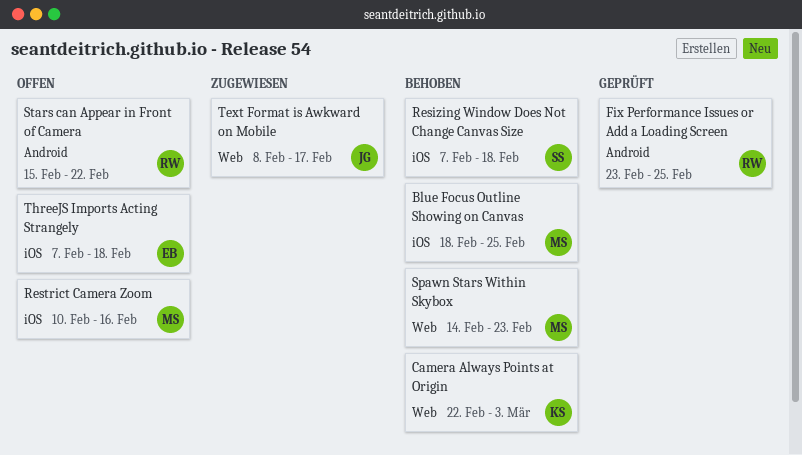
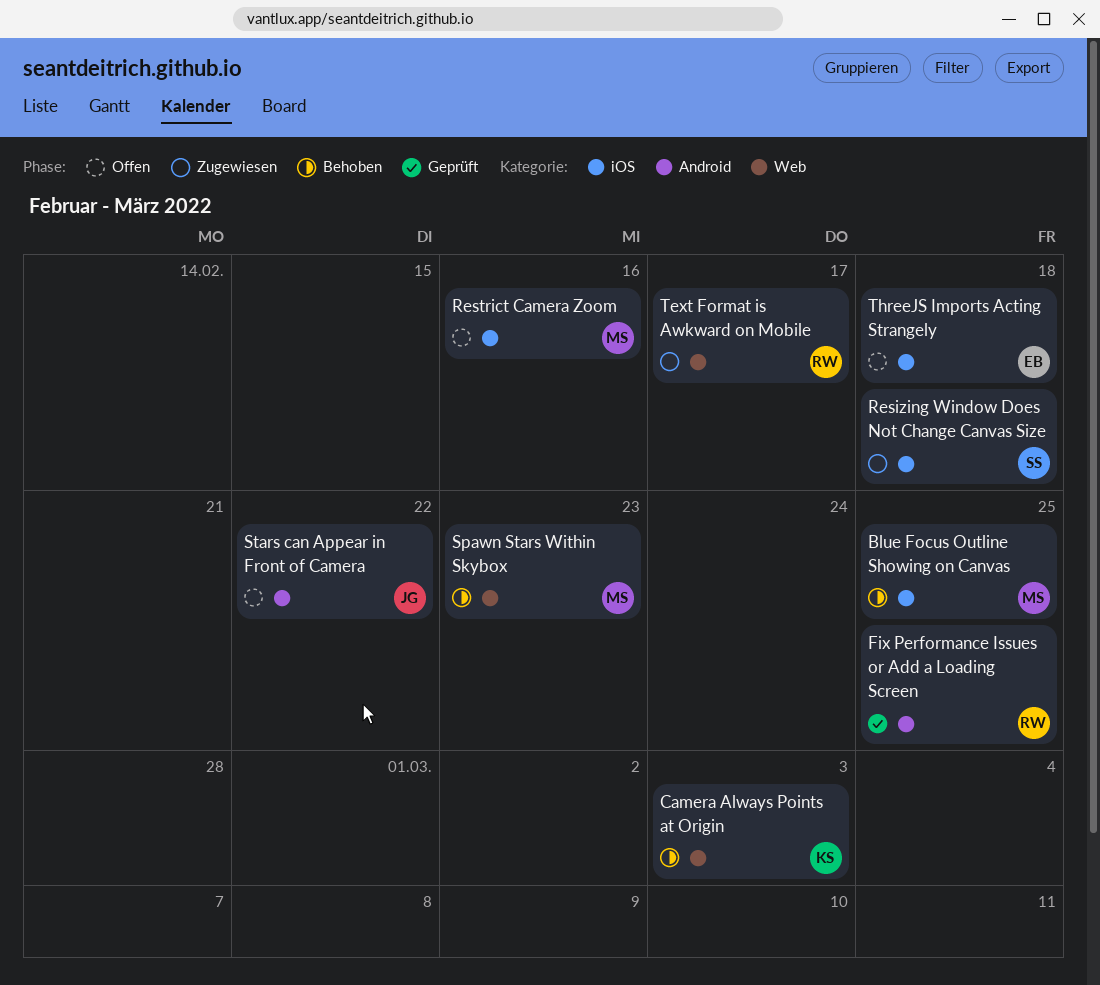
Resizing Window Does Not Change Canvas Size, status: Behoben -> Zugewiesen
Stars can Appear in Front of Camera, owner: RW -> JG
Text Format is Awkward on Mobile, owner: JG -> RW

